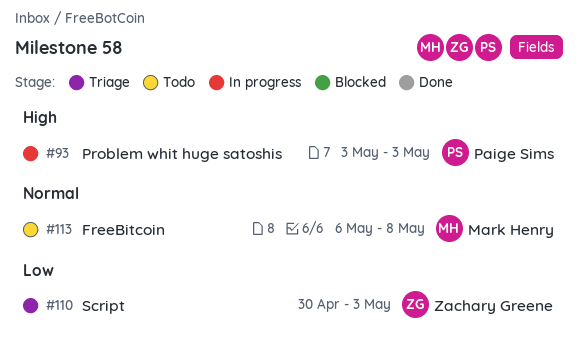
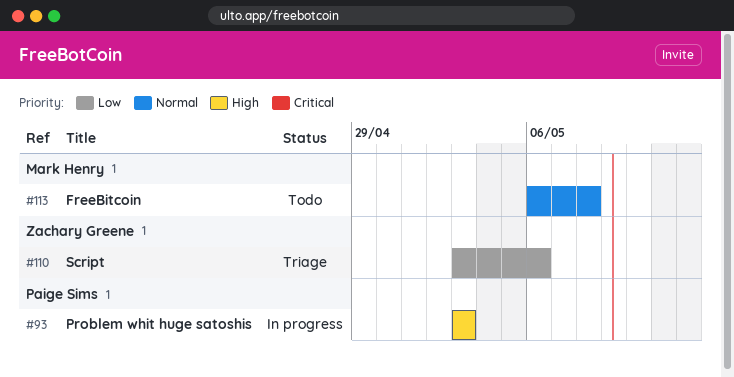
#110, start: Apr 30 -> May 3
#110, due: May 3 -> May 6

